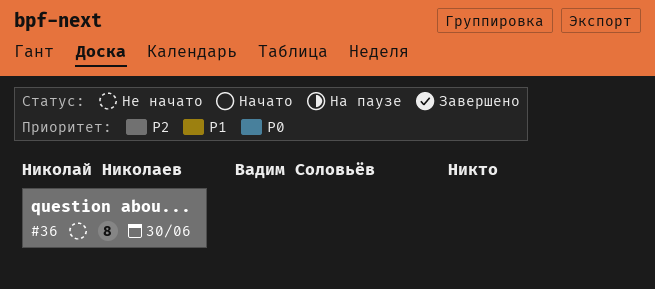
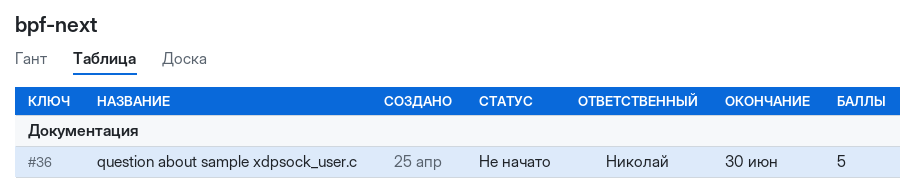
#36, estimate: 8 -> 5

